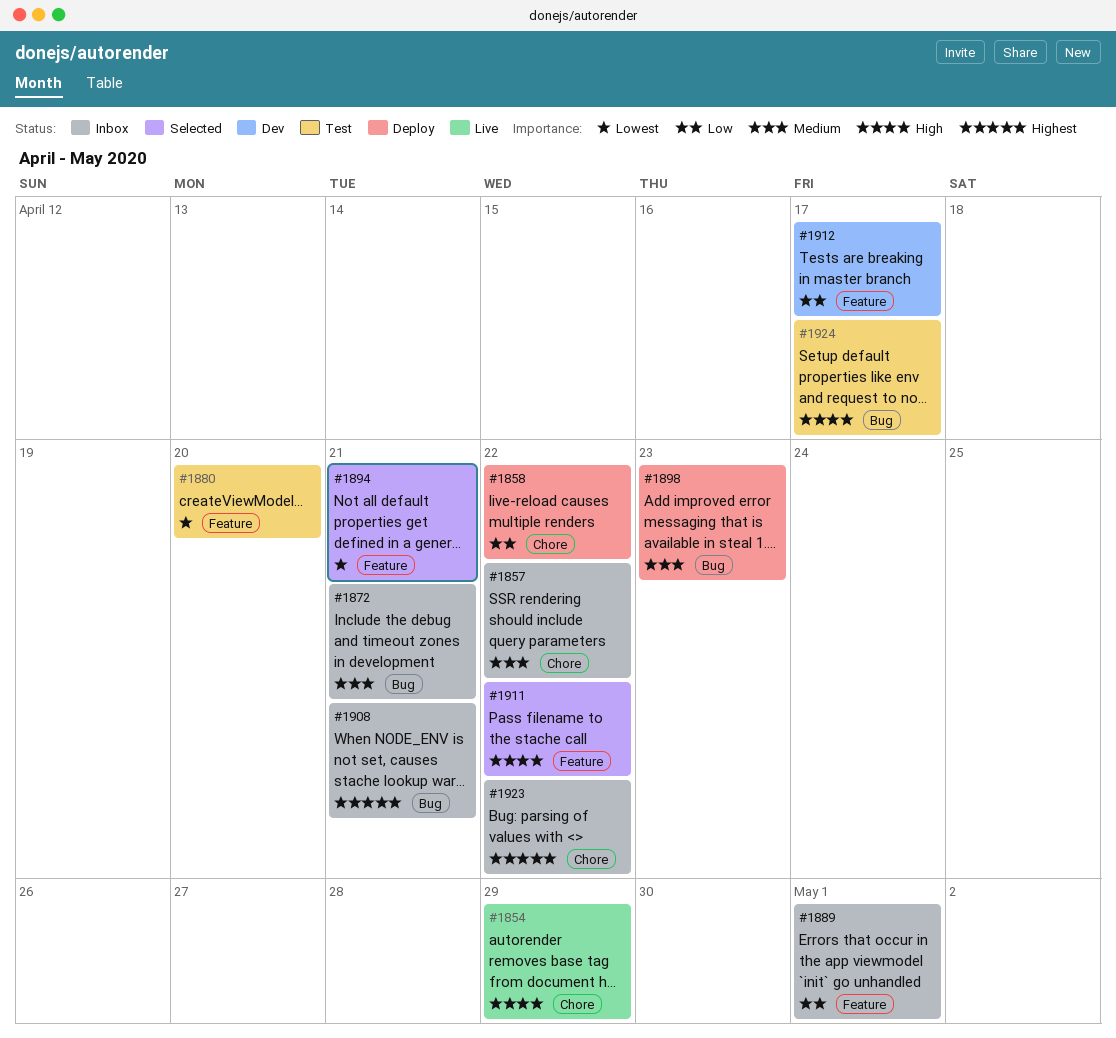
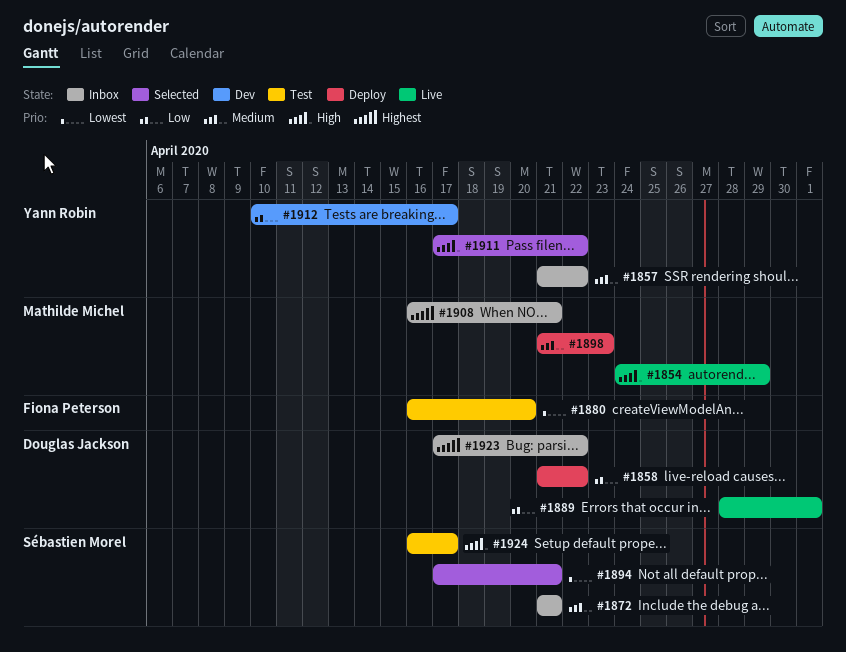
#1889, status: Inbox -> Live

